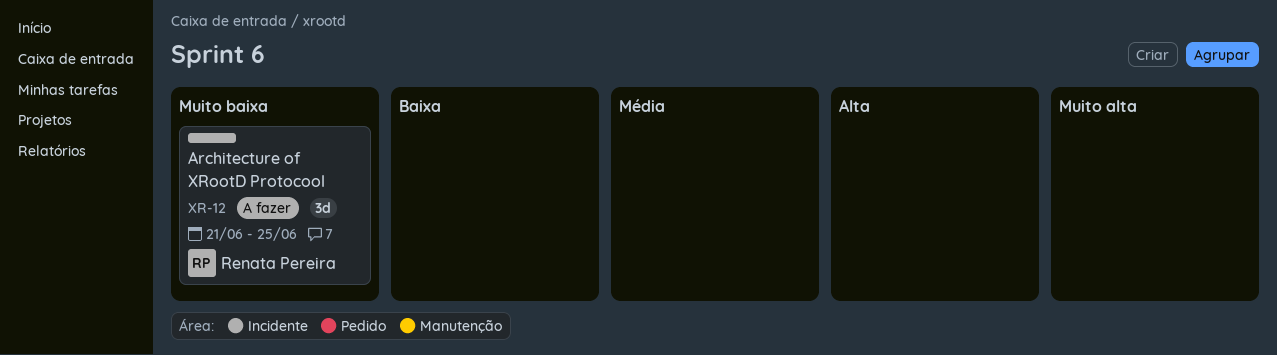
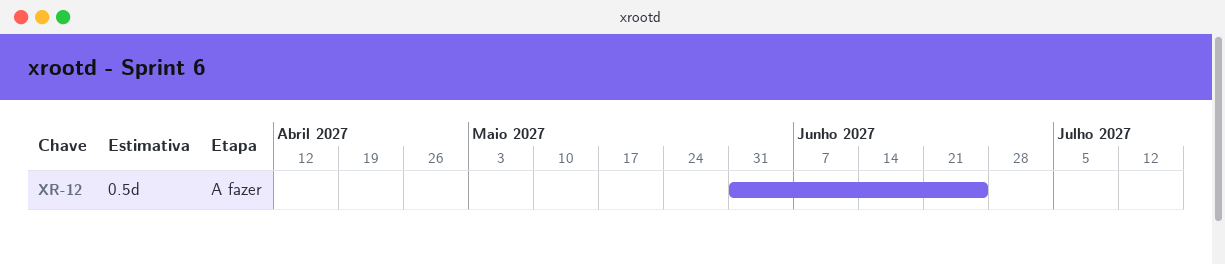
XR-12, estimate: 3d -> 0.5d
XR-12, start: Jun 21 -> May 31

